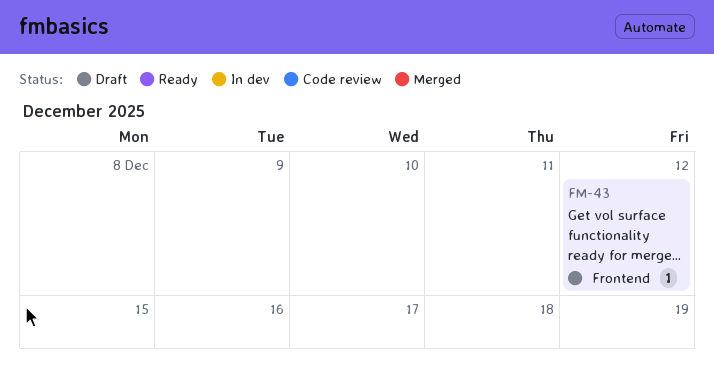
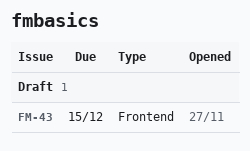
FM-43, due: Dec 12 -> Dec 15

